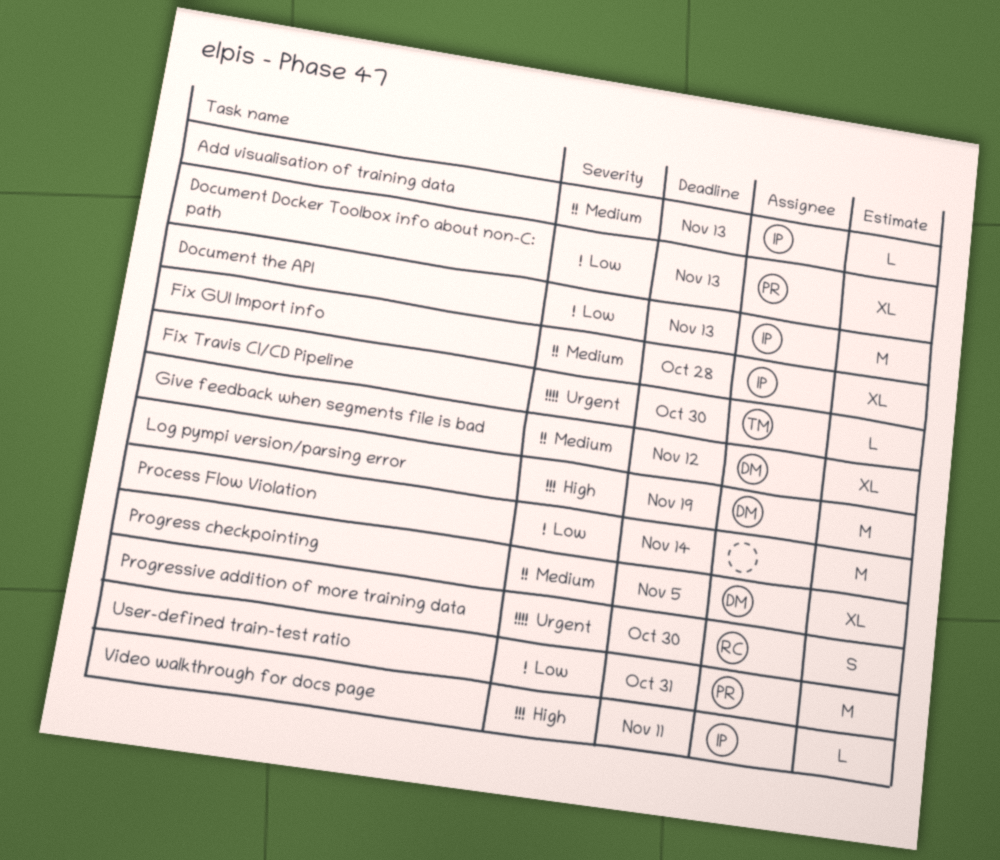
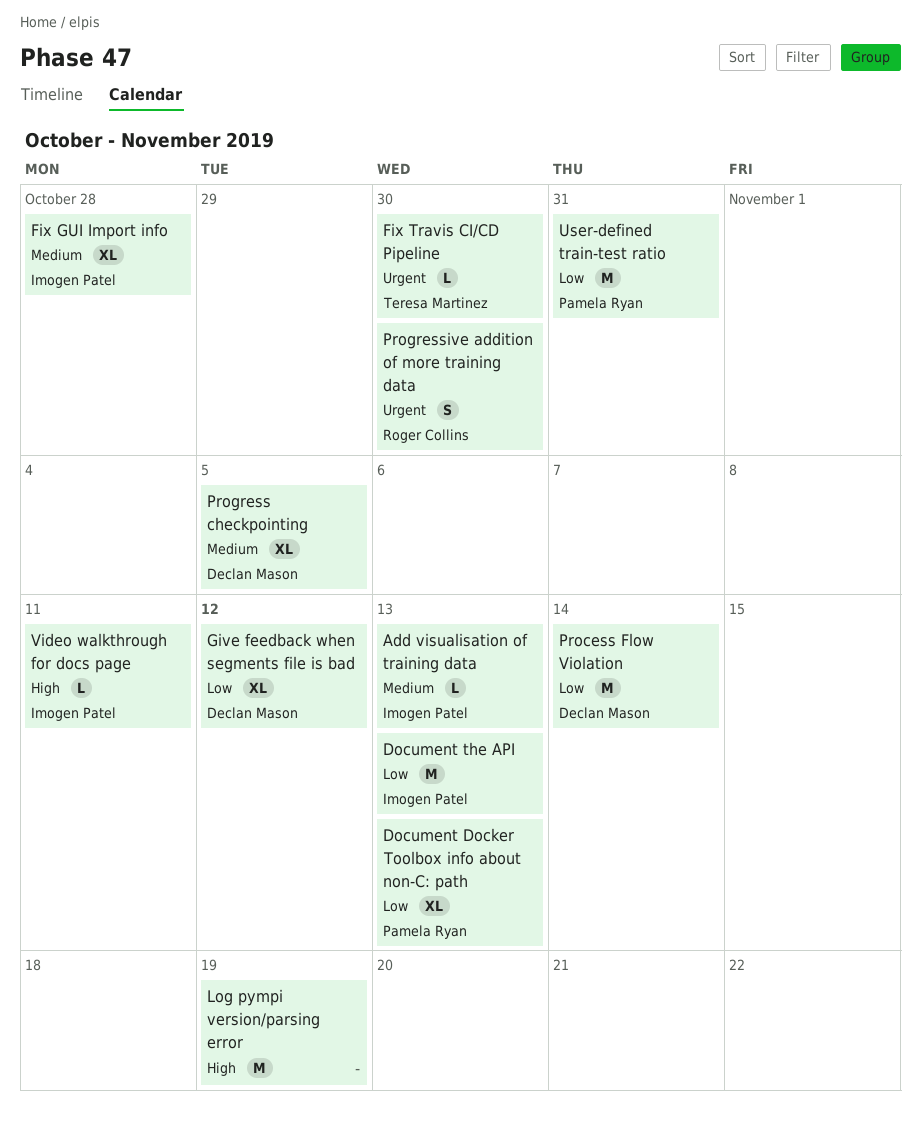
Give feedback when segments file is bad, priority: Medium -> Low
Log pympi version/parsing error, owner: Declan Mason -> none
Process Flow Violation, owner: none -> Declan Mason

